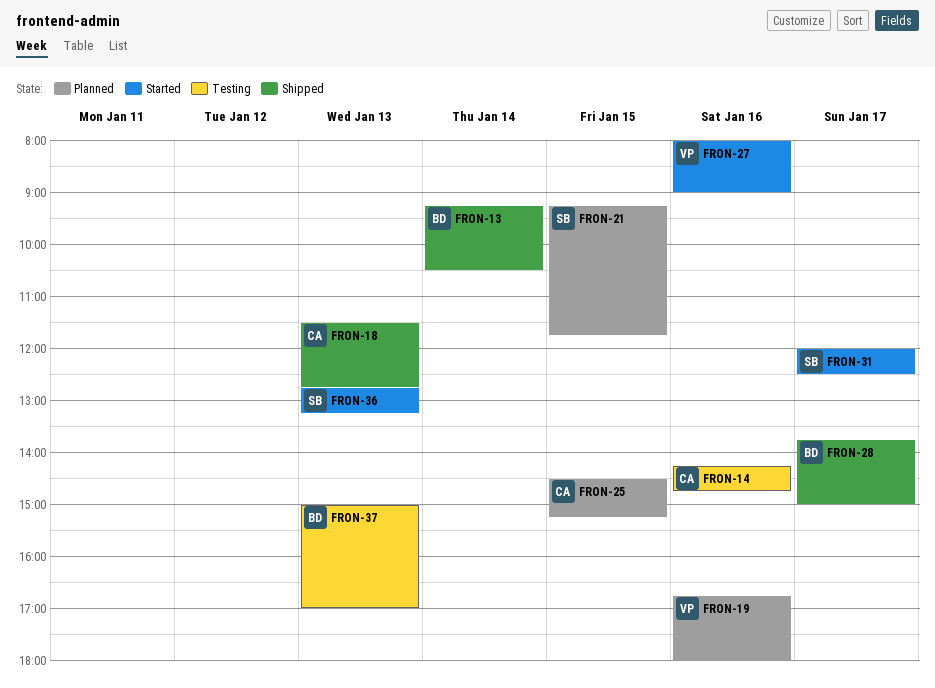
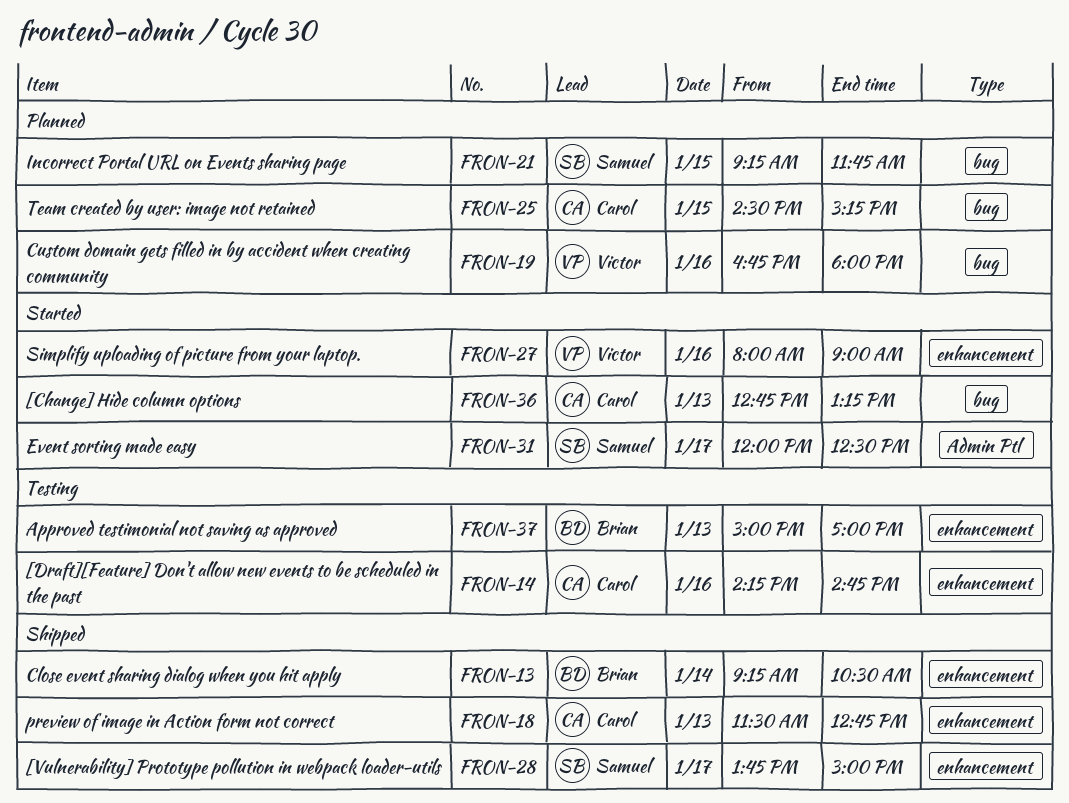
FRON-28, owner: Brian -> Samuel
FRON-36, owner: Samuel -> Carol

